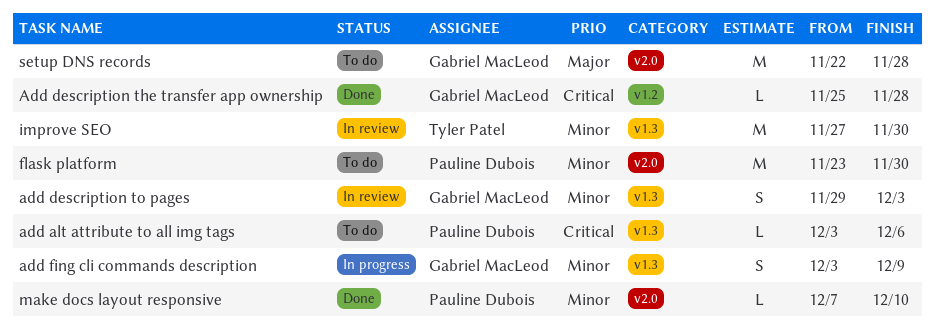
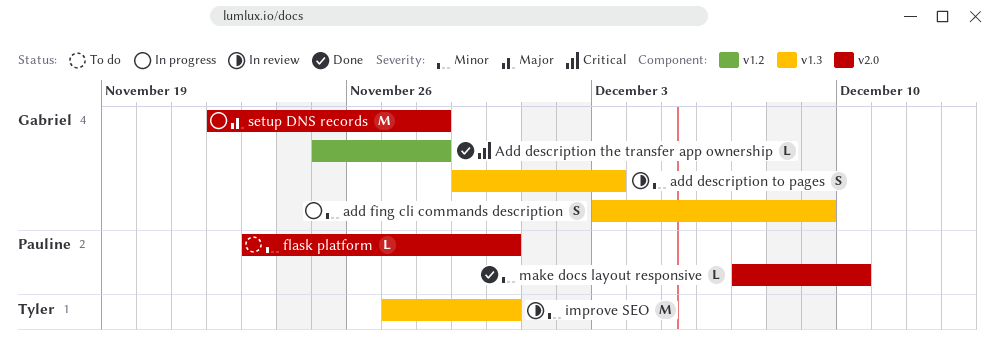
add alt attribute to all img tags: present -> none
flask platform, estimate: M -> L
setup DNS records, status: To do -> In progress

